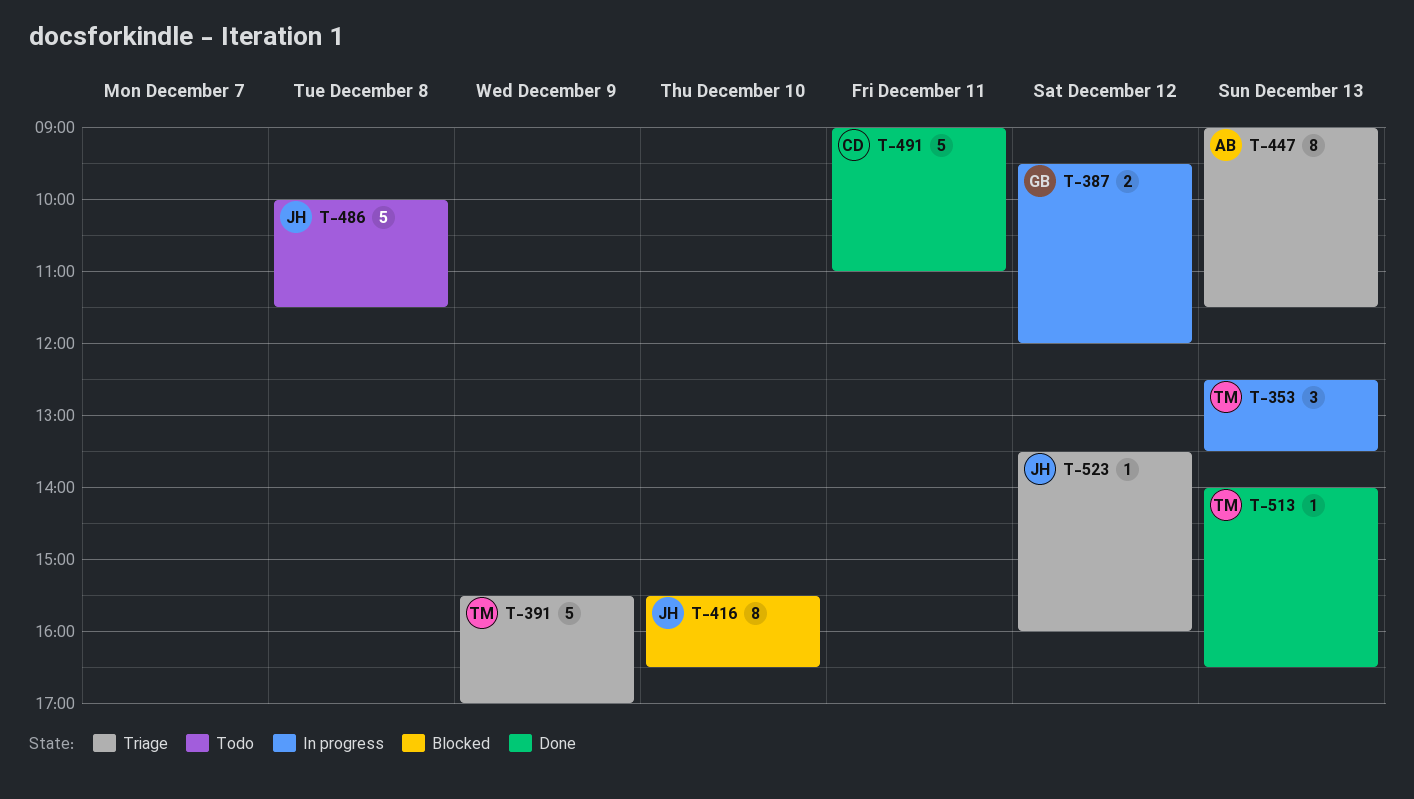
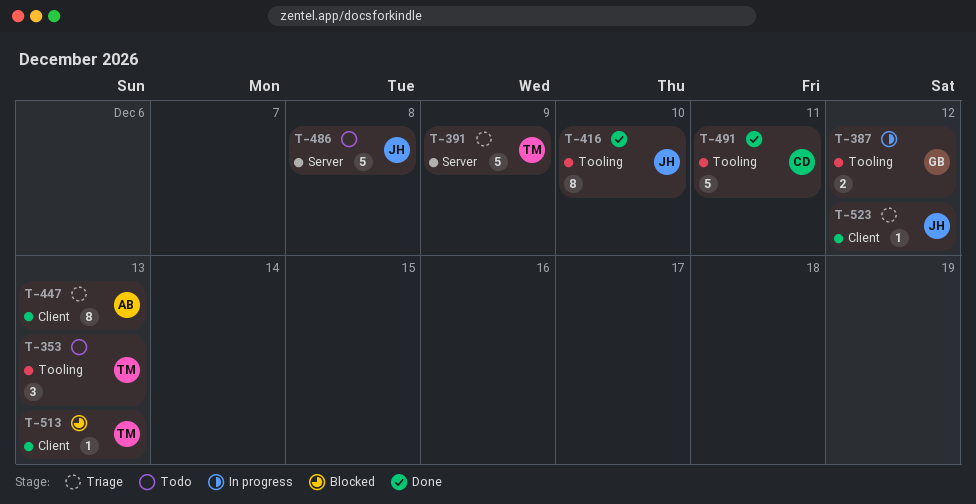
T-353, status: In progress -> Todo
T-416, status: Blocked -> Done
T-513, status: Done -> Blocked

